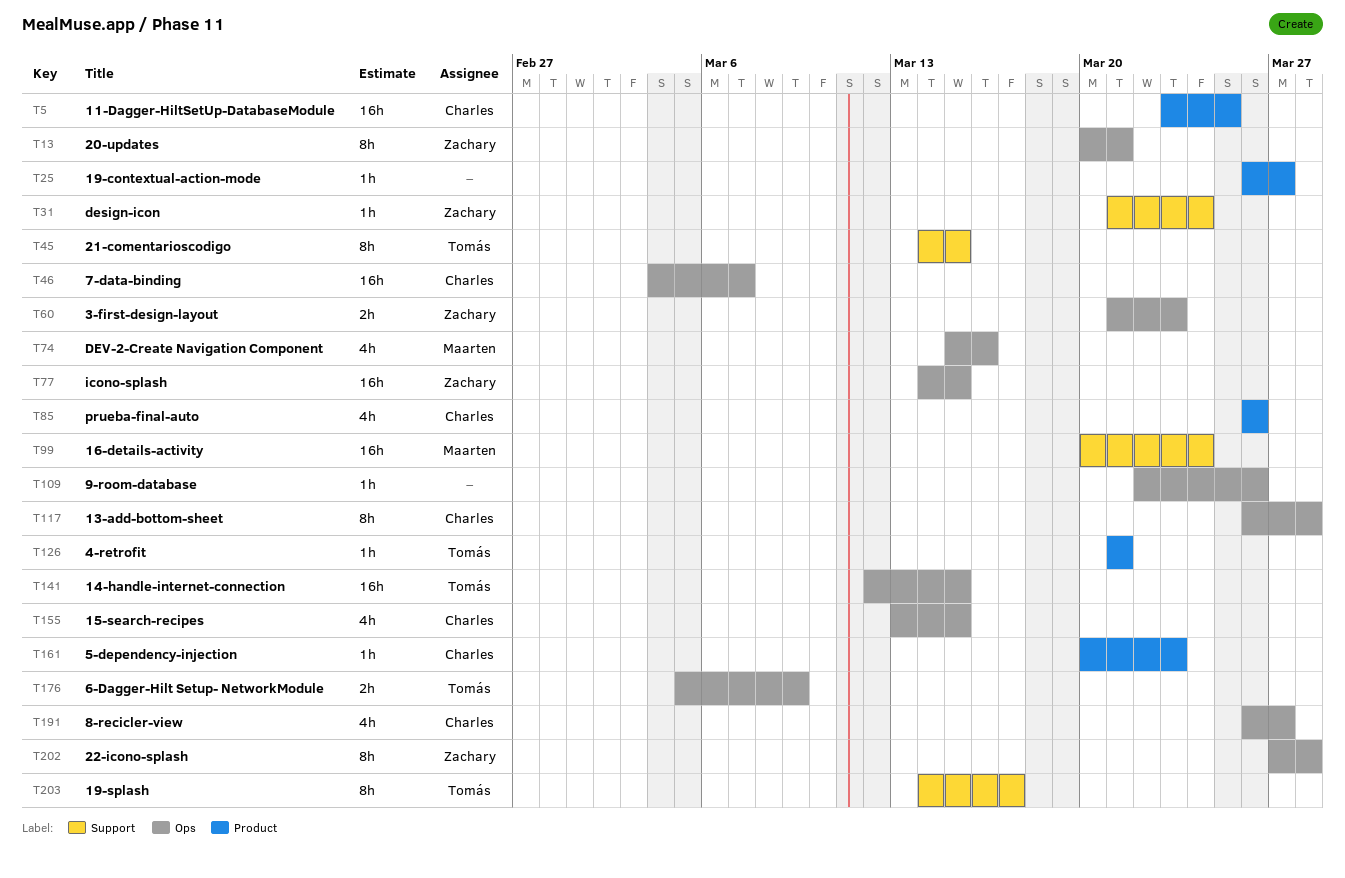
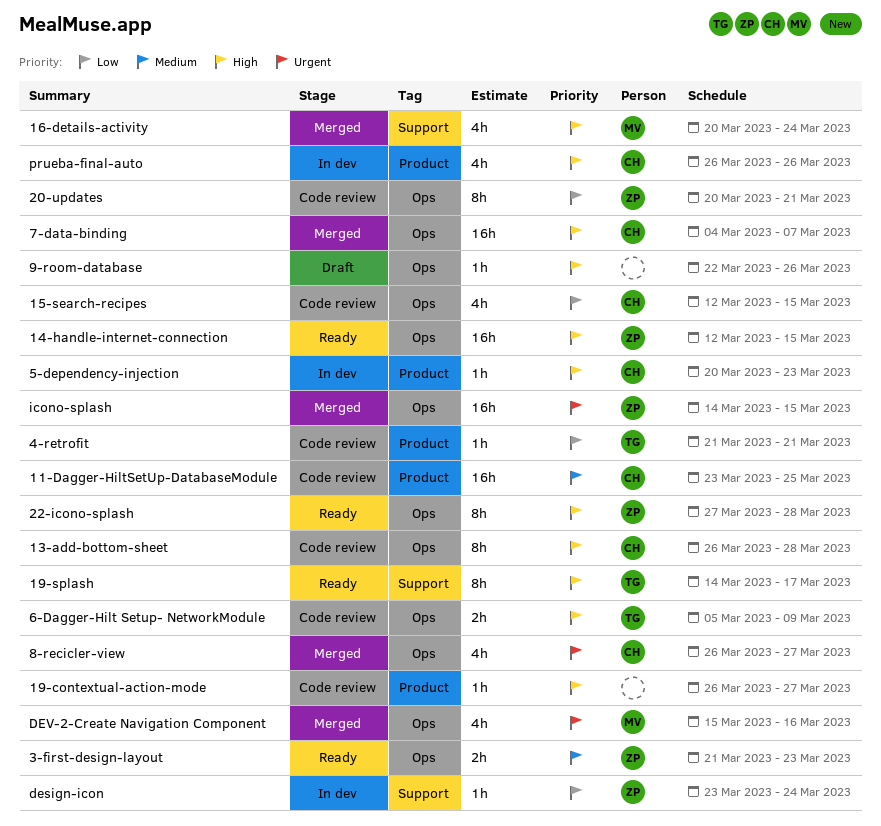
14-handle-internet-connection, owner: Tomás -> Zachary
15-search-recipes, start: Mar 13 -> Mar 12
16-details-activity, estimate: 16h -> 4h
21-comentarioscodigo: present -> none
design-icon, start: Mar 21 -> Mar 23

